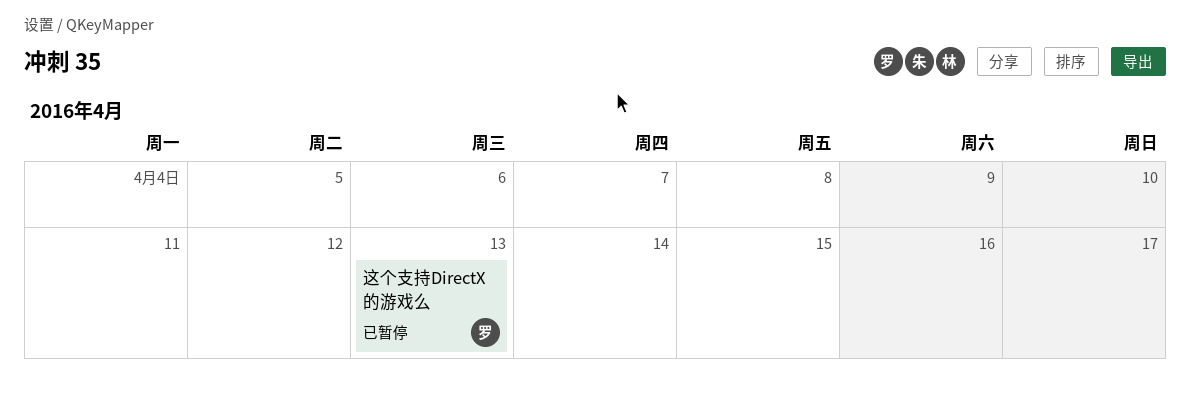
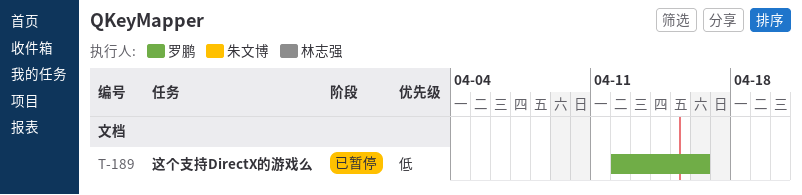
这个支持DirectX的游戏么, due: Apr 13 -> Apr 16

